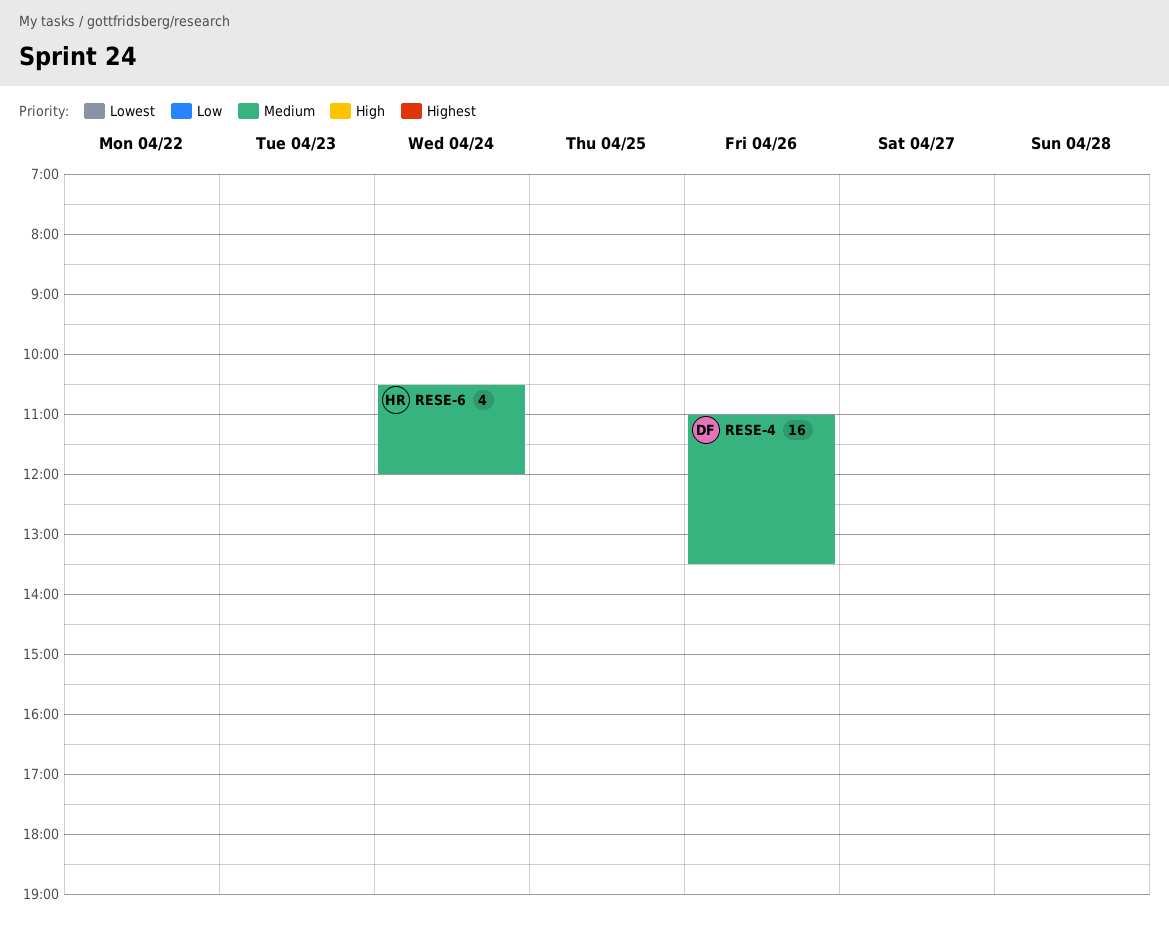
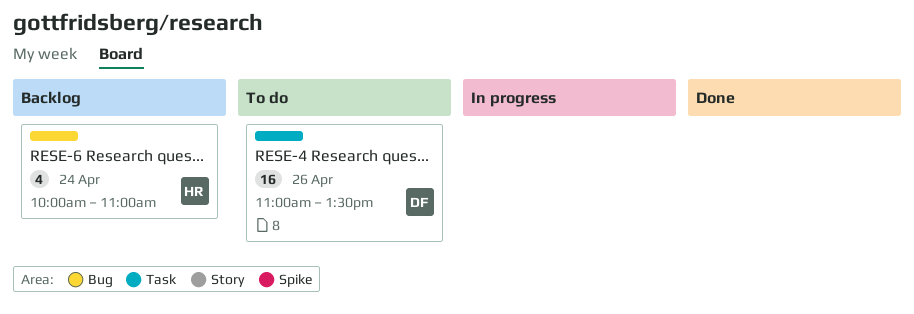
RESE-6, begins: 10:30 -> 10:00
RESE-6, ends: 12:00 -> 11:00

